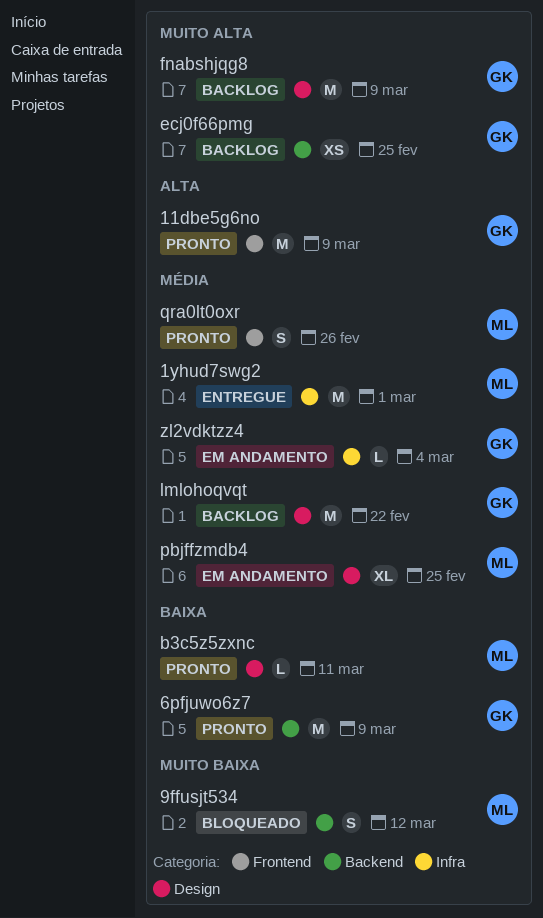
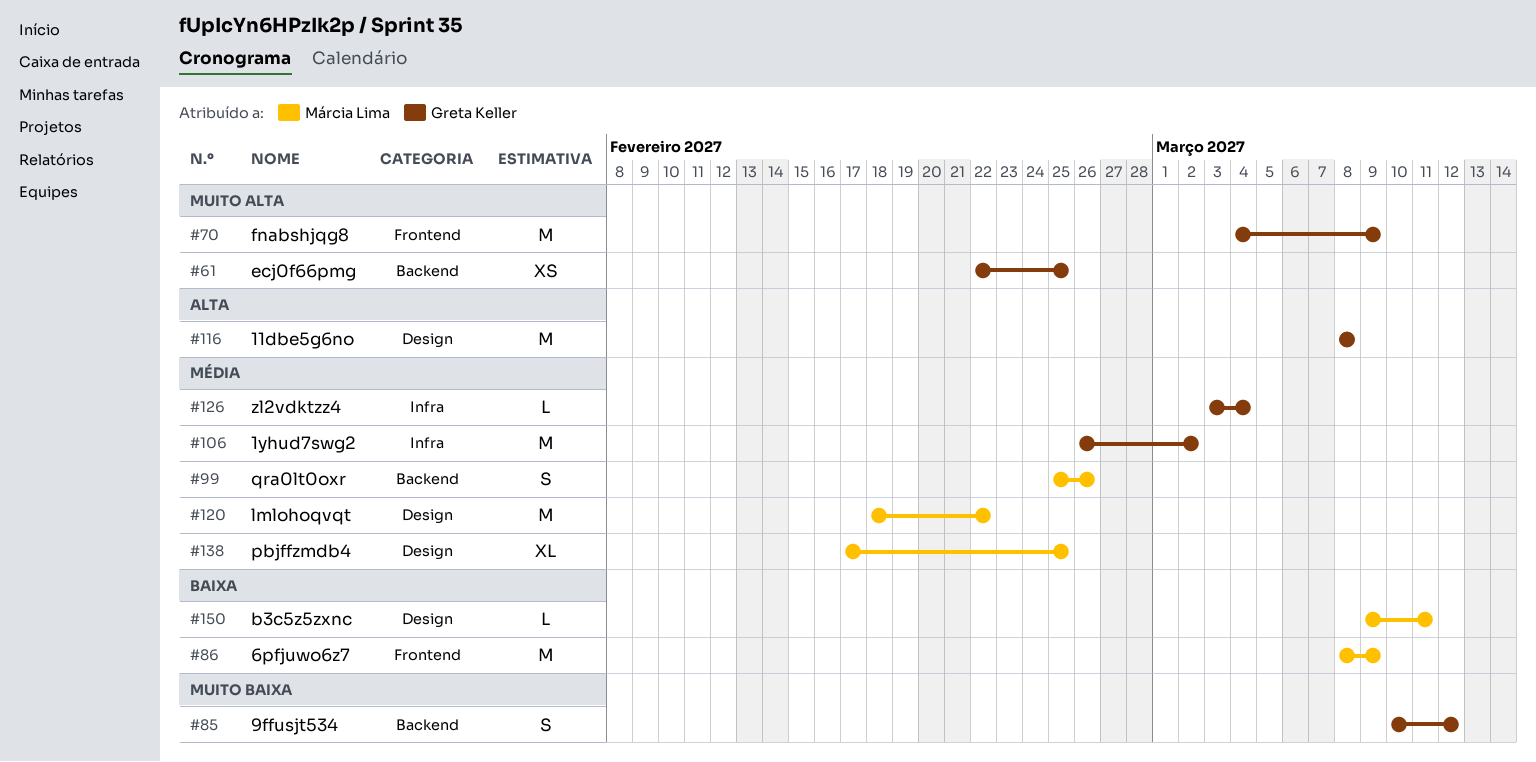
11dbe5g6no, label: Frontend -> Design
11dbe5g6no, due: Mar 9 -> Mar 8
1yhud7swg2, owner: Márcia Lima -> Greta Keller
1yhud7swg2, due: Mar 1 -> Mar 2
6pfjuwo6z7, owner: Greta Keller -> Márcia Lima
6pfjuwo6z7, label: Backend -> Frontend
9ffusjt534, owner: Márcia Lima -> Greta Keller
fnabshjqg8, label: Design -> Frontend
lmlohoqvqt, owner: Greta Keller -> Márcia Lima
qra0lt0oxr, label: Frontend -> Backend

